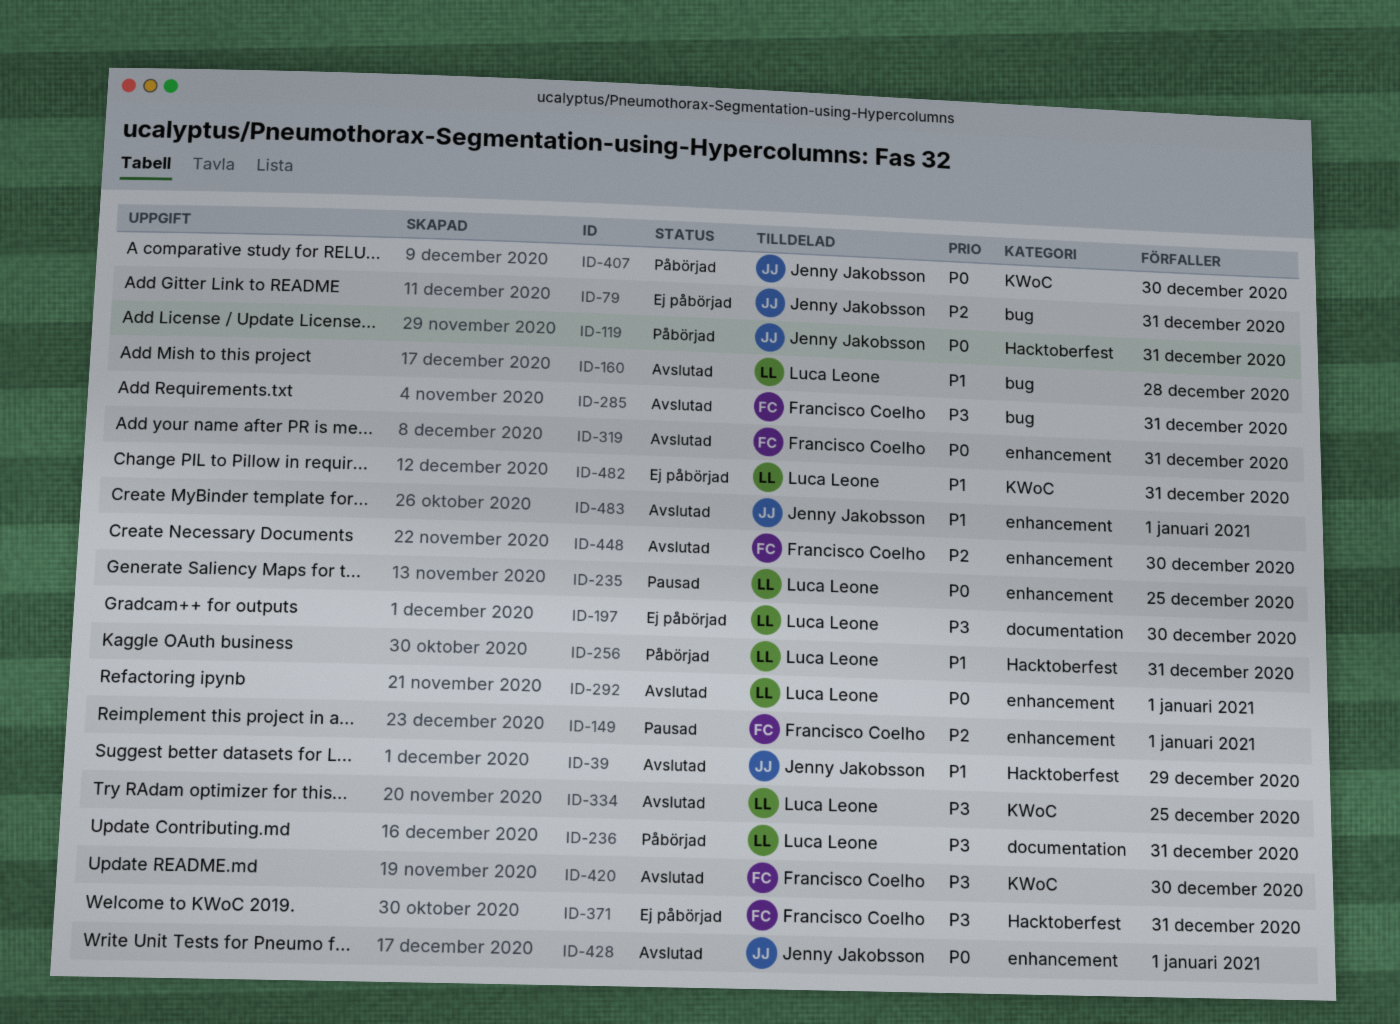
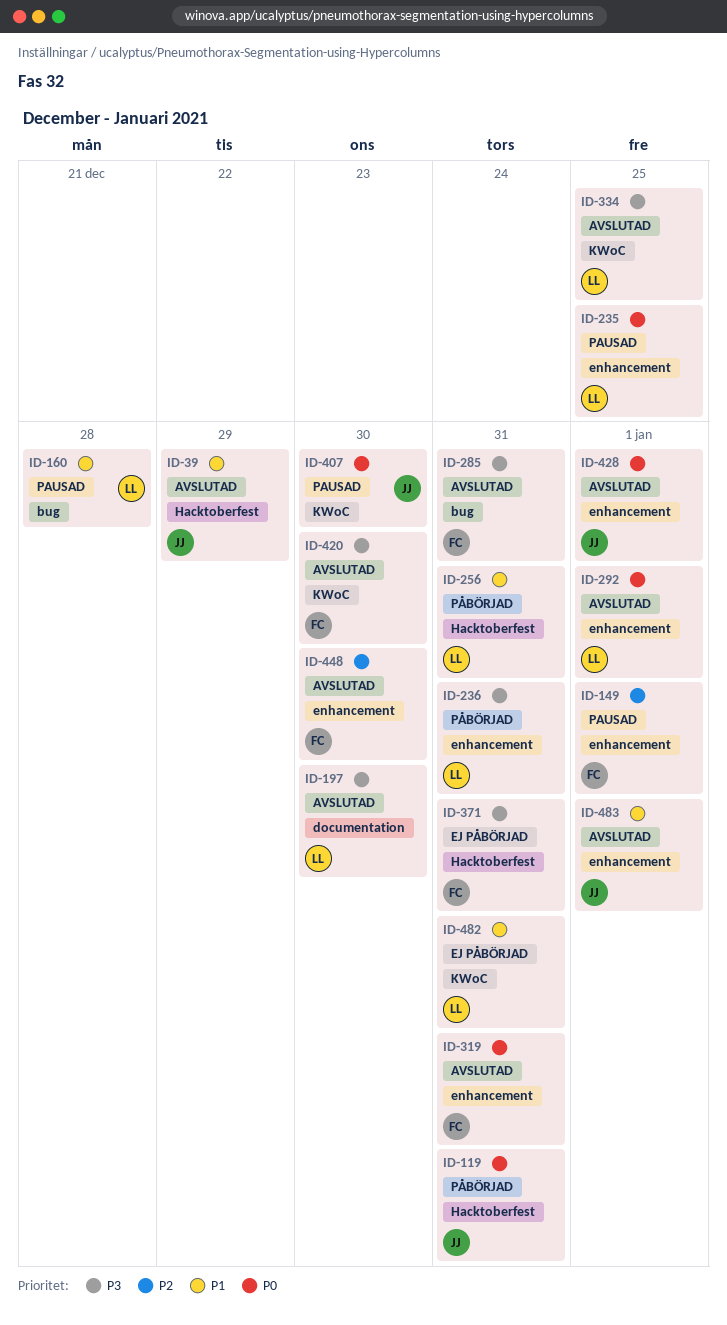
ID-79: present -> none
ID-160, status: Avslutad -> Pausad
ID-197, status: Ej påbörjad -> Avslutad
ID-236, label: documentation -> enhancement
ID-407, status: Påbörjad -> Pausad

